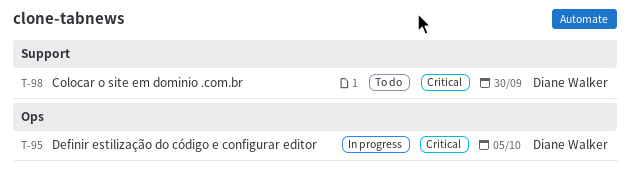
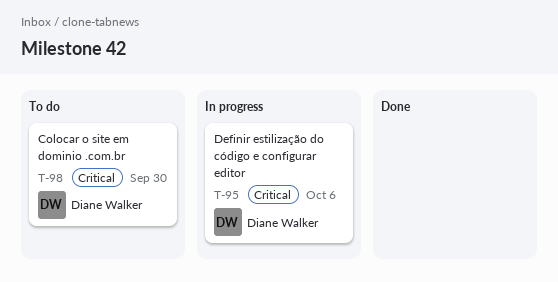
T-95, due: Oct 5 -> Oct 6

